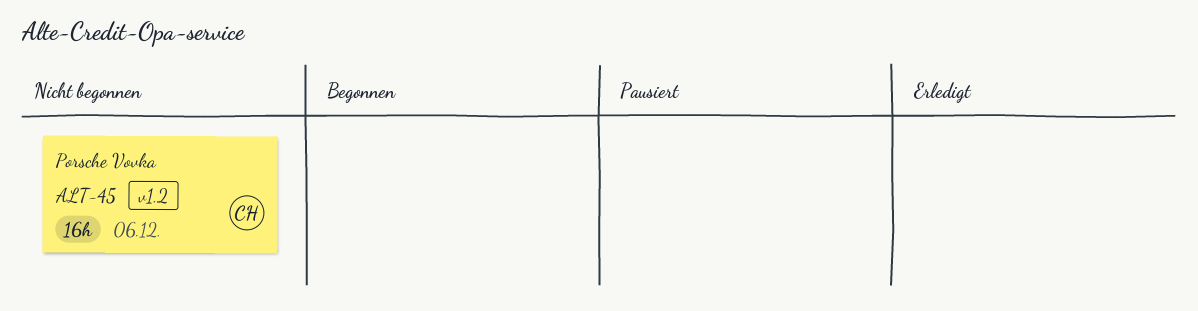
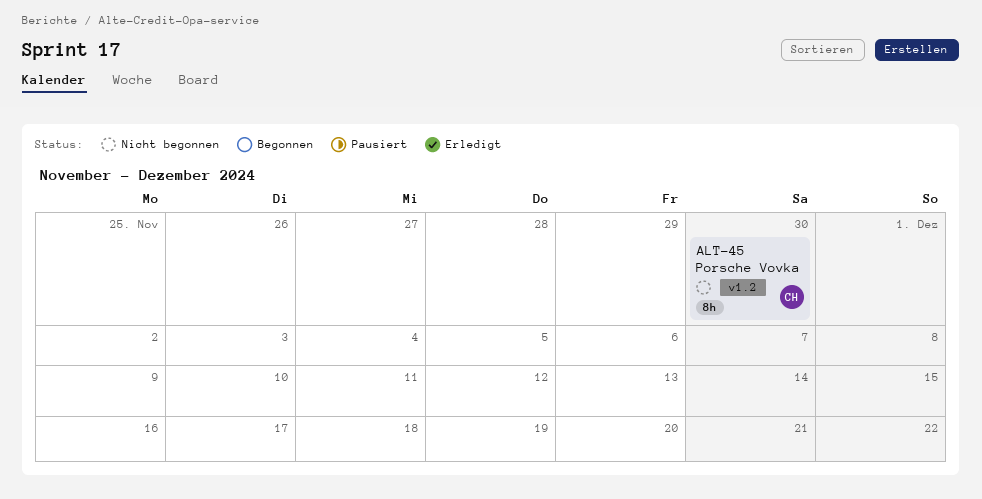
ALT-45, estimate: 16h -> 8h
ALT-45, due: Dec 6 -> Nov 30

